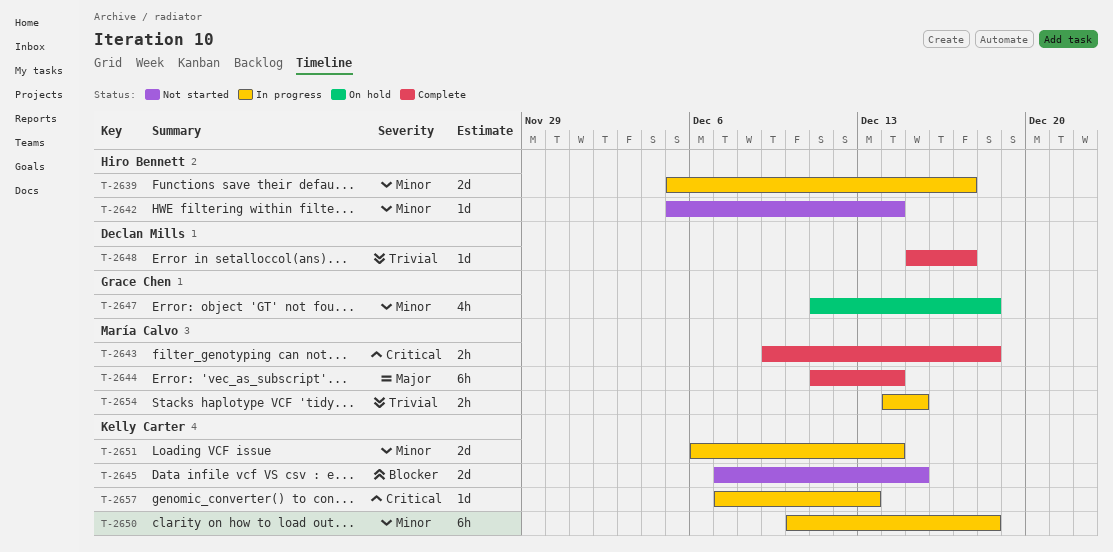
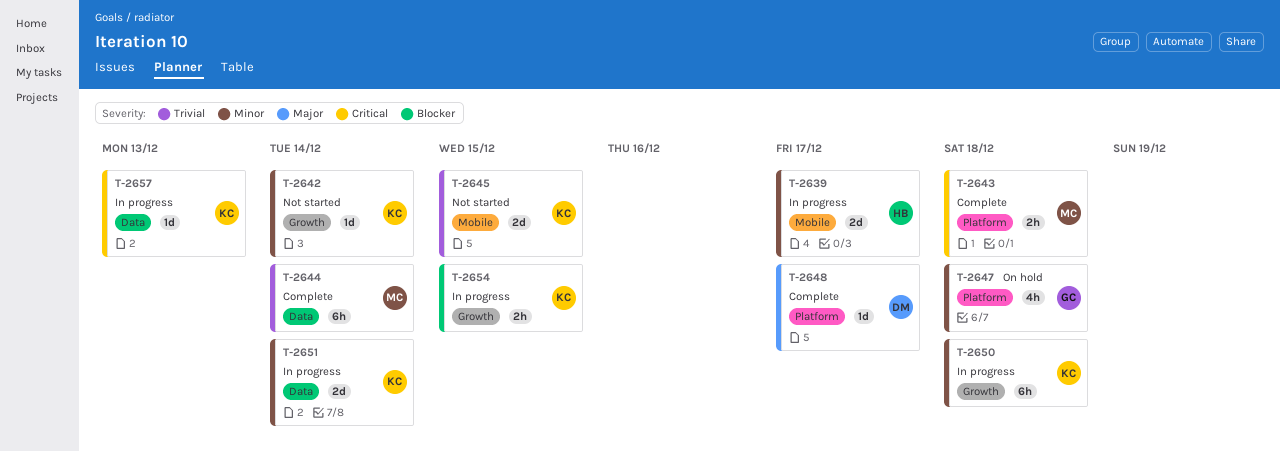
T-2642, owner: Hiro Bennett -> Kelly Carter
T-2644, priority: Major -> Trivial
T-2645, priority: Blocker -> Trivial
T-2648, priority: Trivial -> Major
T-2654, owner: María Calvo -> Kelly Carter
T-2654, priority: Trivial -> Blocker

